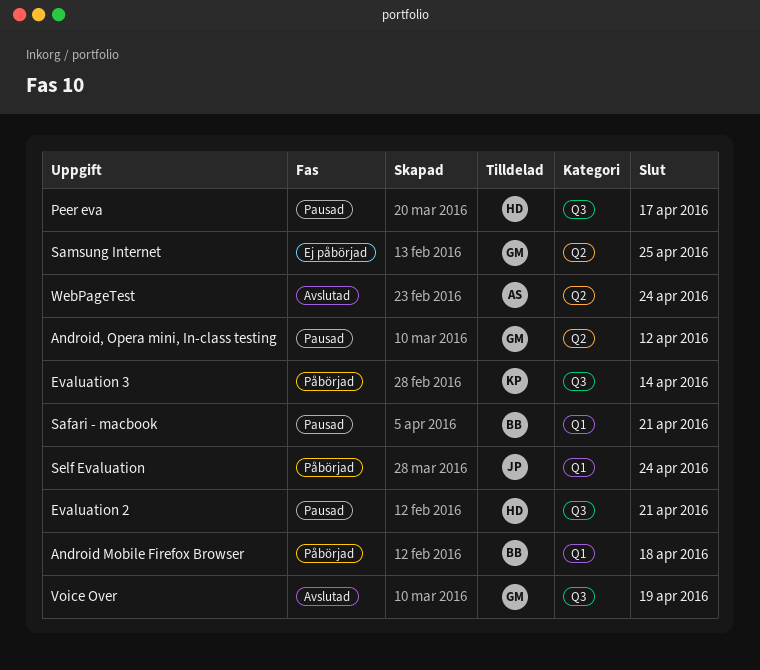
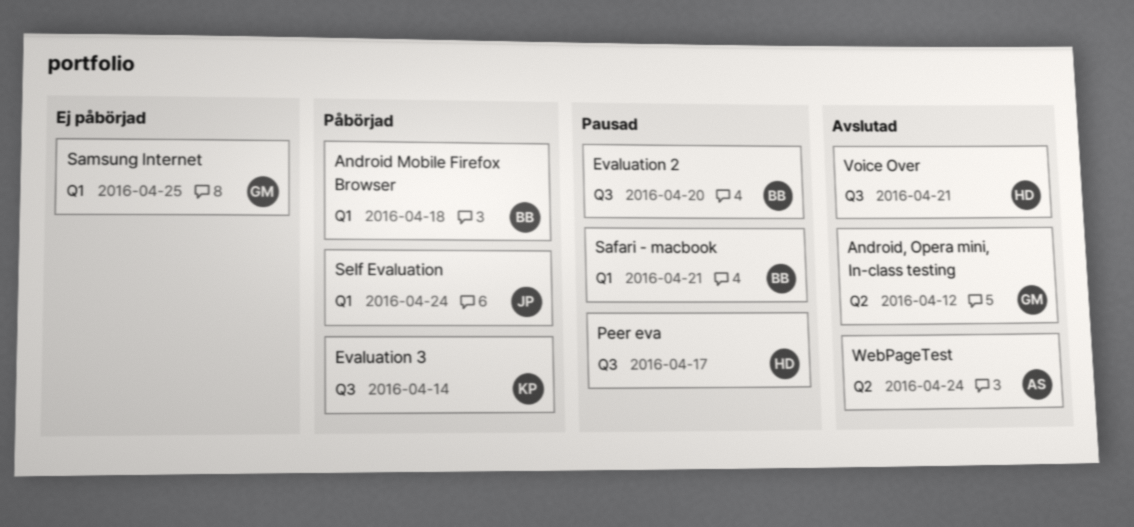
Android, Opera mini, In-class testing, status: Pausad -> Avslutad
Evaluation 2, owner: HD -> BB
Evaluation 2, due: Apr 21 -> Apr 20
Samsung Internet, label: Q2 -> Q1
Voice Over, owner: GM -> HD
Voice Over, due: Apr 19 -> Apr 21

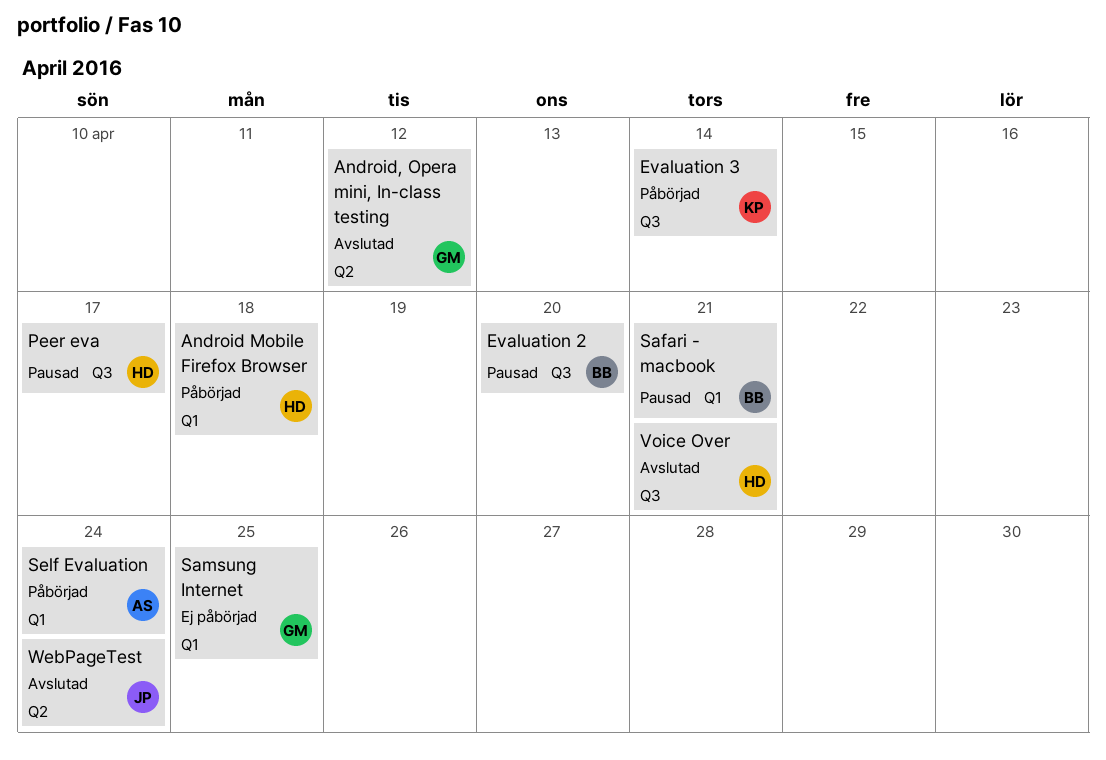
Android Mobile Firefox Browser, owner: BB -> HD
Self Evaluation, owner: JP -> AS
WebPageTest, owner: AS -> JP

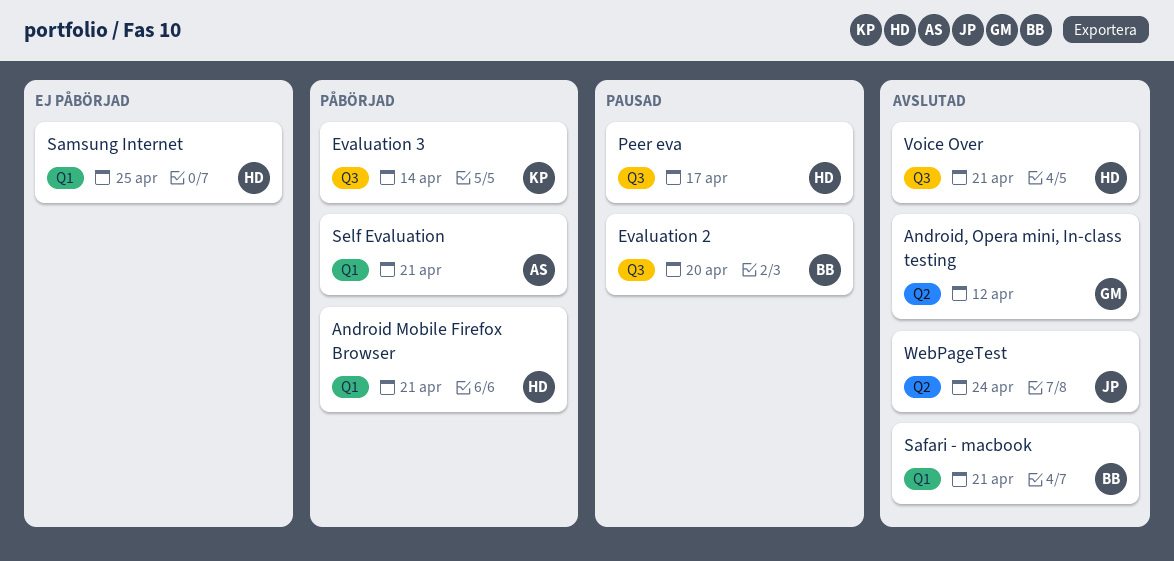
Android Mobile Firefox Browser, due: Apr 18 -> Apr 21
Safari - macbook, status: Pausad -> Avslutad
Samsung Internet, owner: GM -> HD
Self Evaluation, due: Apr 24 -> Apr 21

